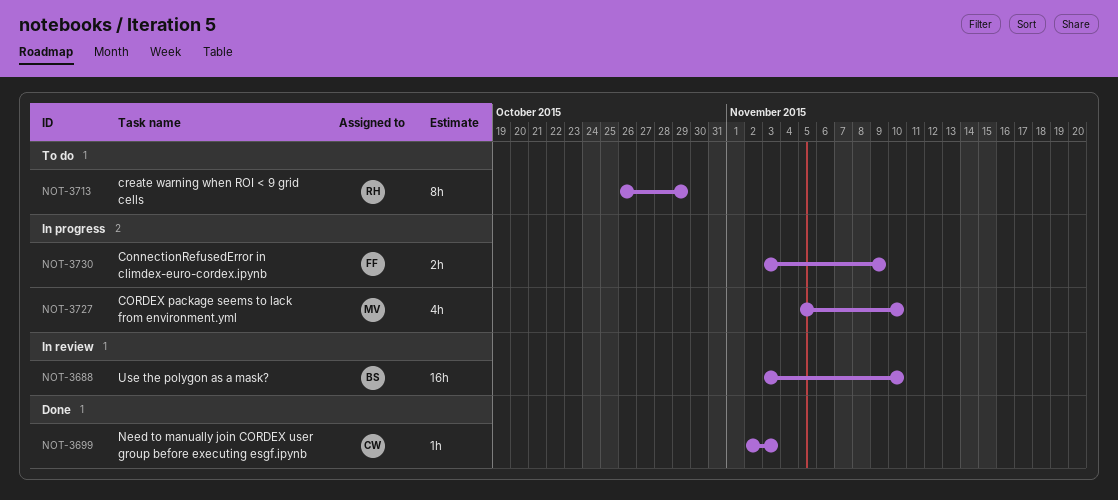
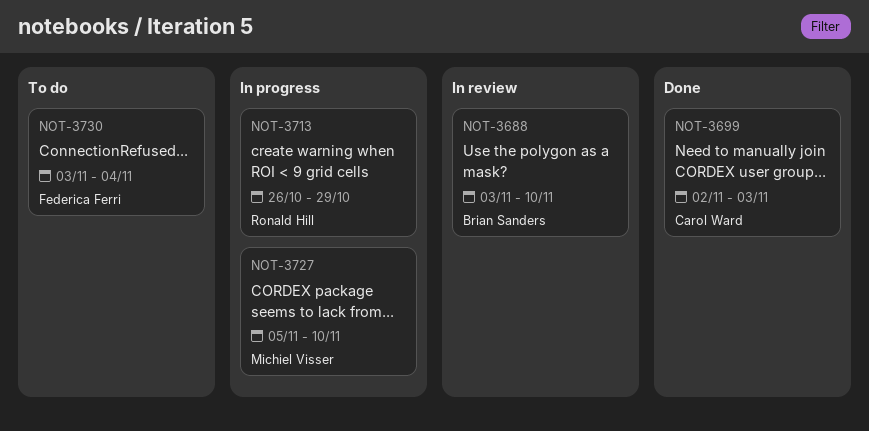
NOT-3713, status: To do -> In progress
NOT-3730, status: In progress -> To do
NOT-3730, due: Nov 9 -> Nov 4

